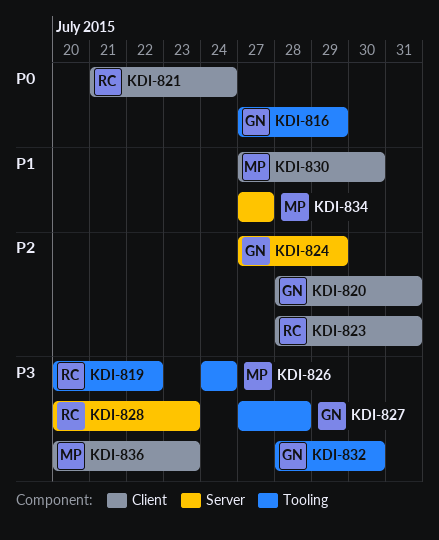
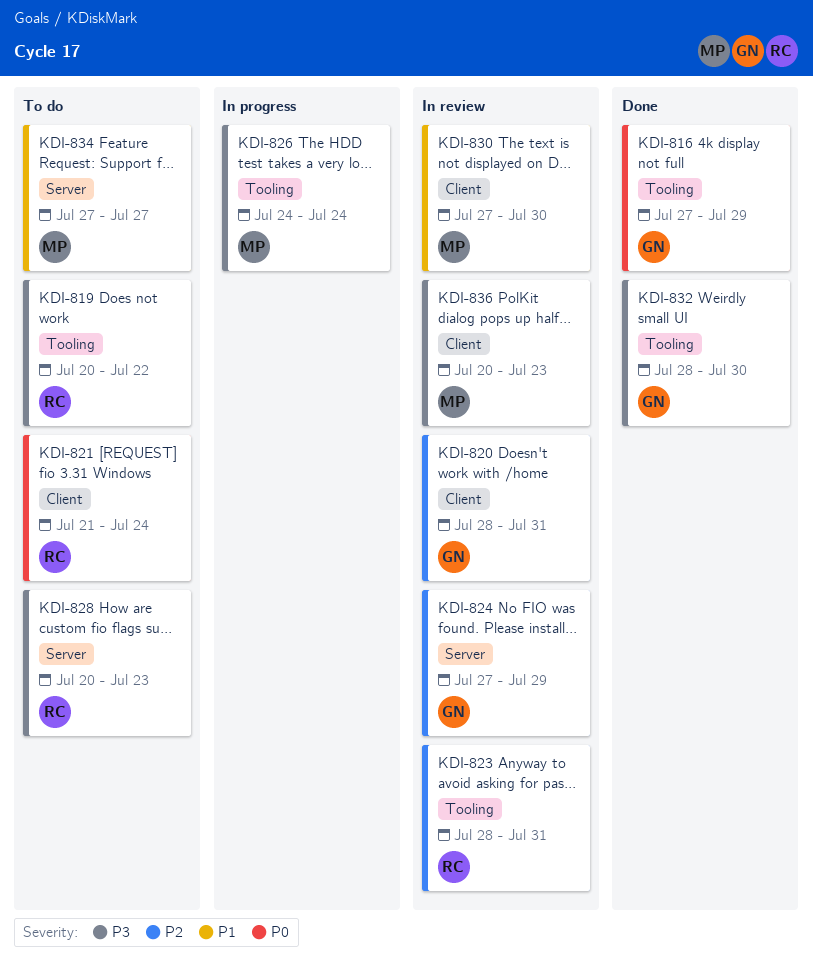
KDI-823, label: Client -> Tooling
KDI-827: present -> none

